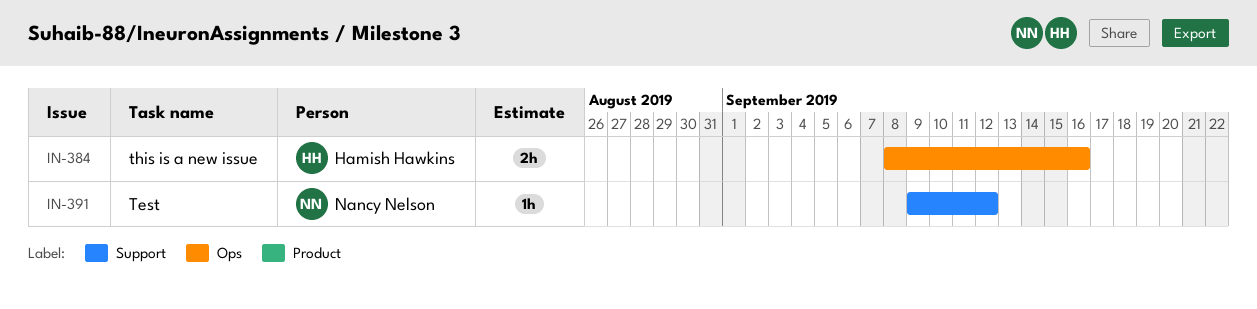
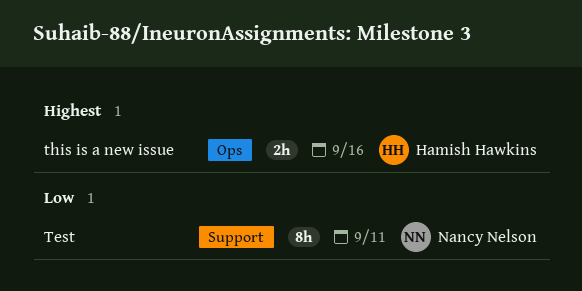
Test, estimate: 1h -> 8h
Test, due: Sep 12 -> Sep 11

